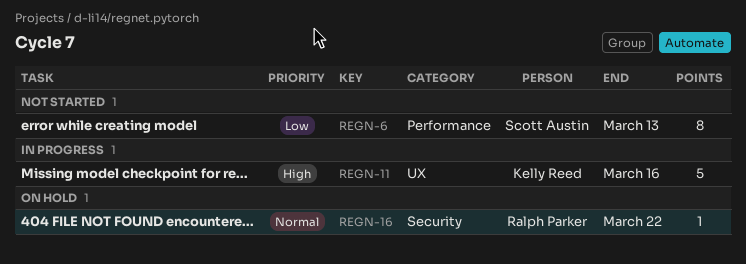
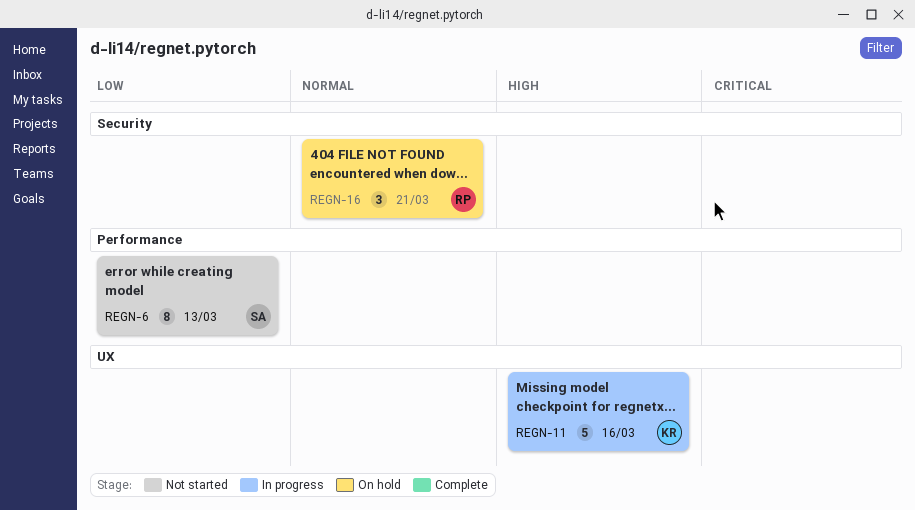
REGN-16, estimate: 1 -> 3
REGN-16, due: Mar 22 -> Mar 21

